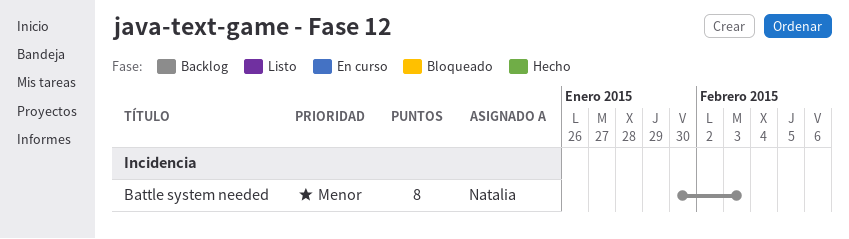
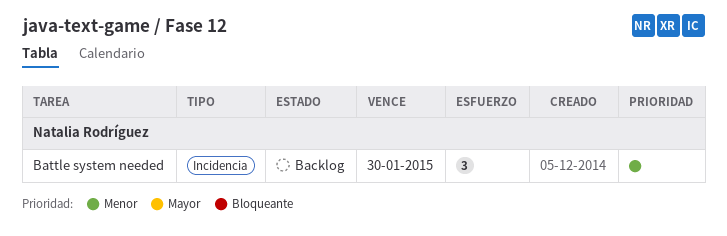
Battle system needed, estimate: 8 -> 3
Battle system needed, due: Feb 3 -> Jan 30

